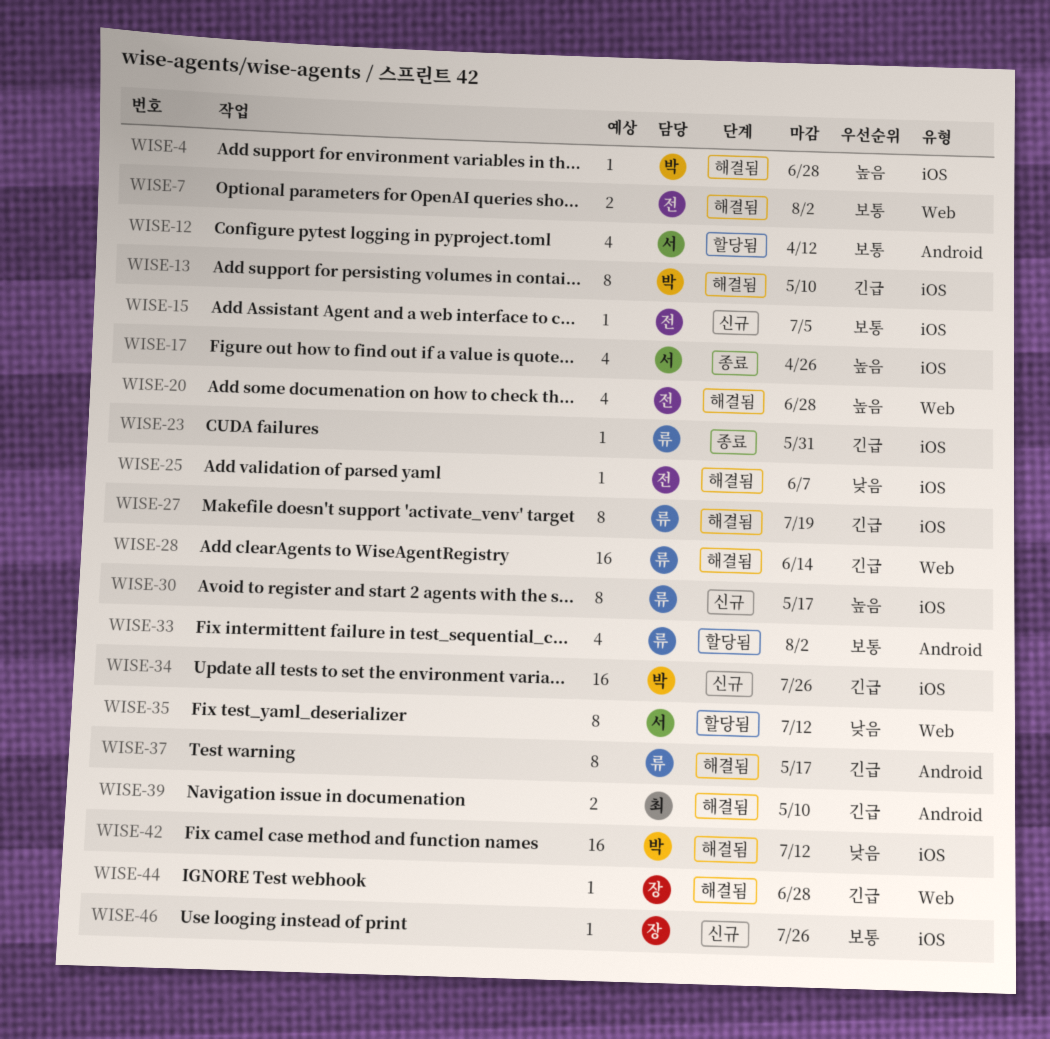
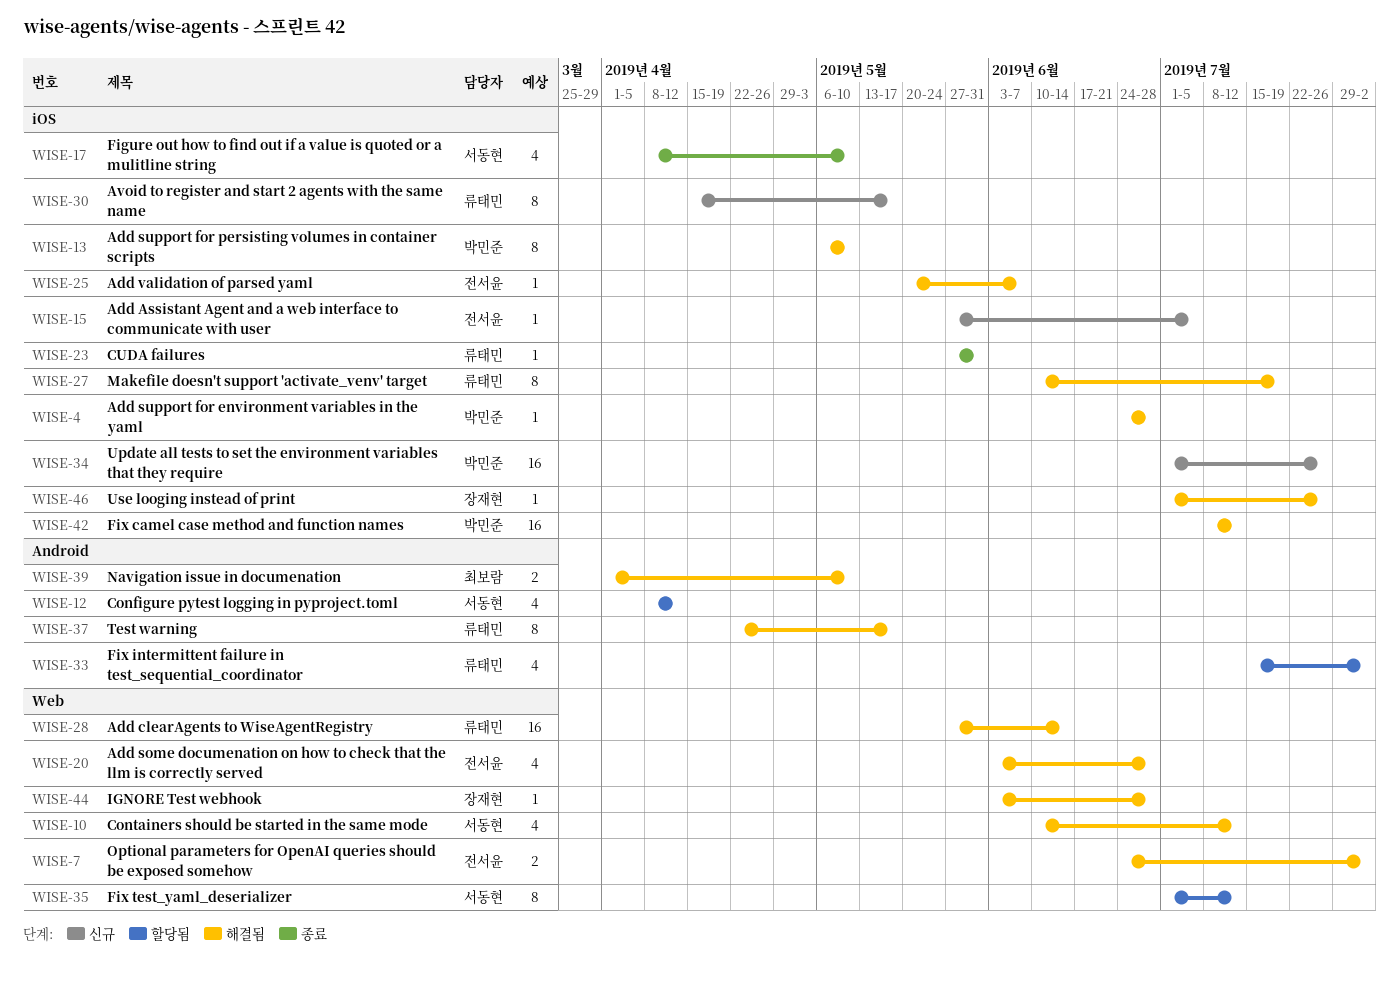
WISE-10: none -> present
WISE-17, due: Apr 26 -> May 10
WISE-46, status: 신규 -> 해결됨

